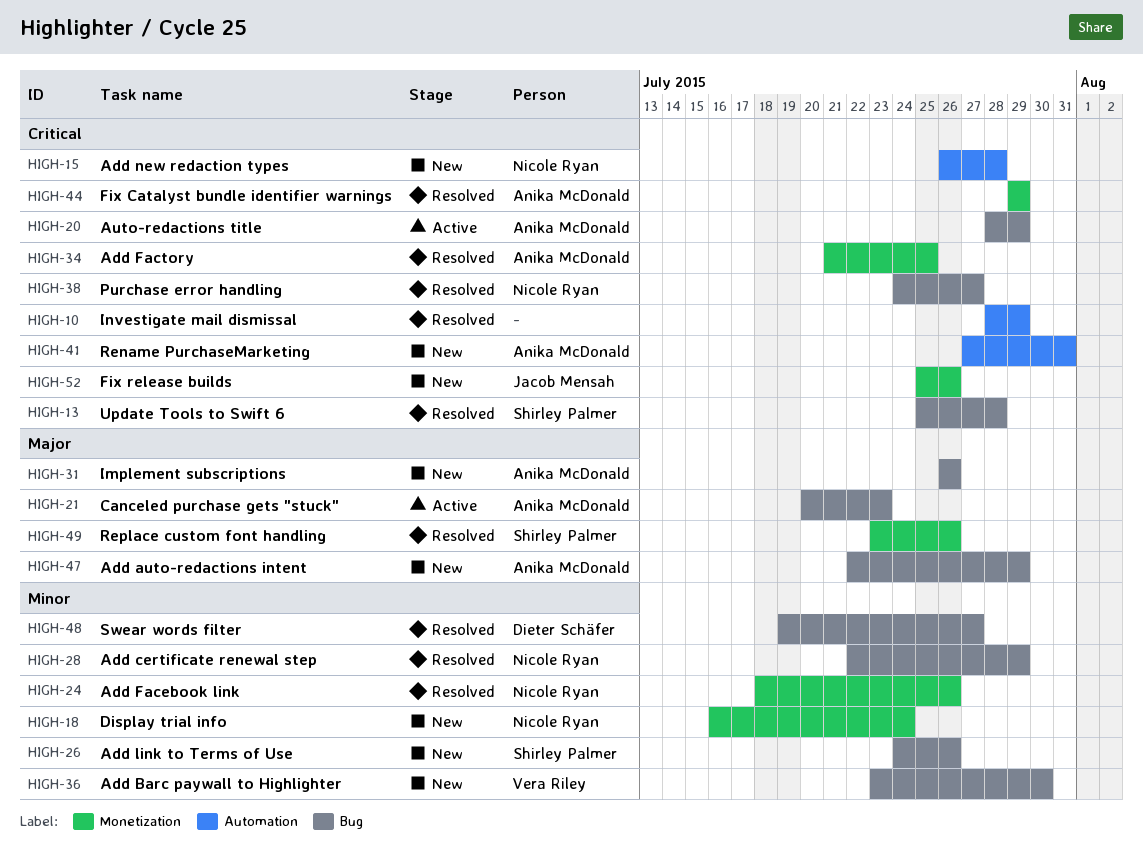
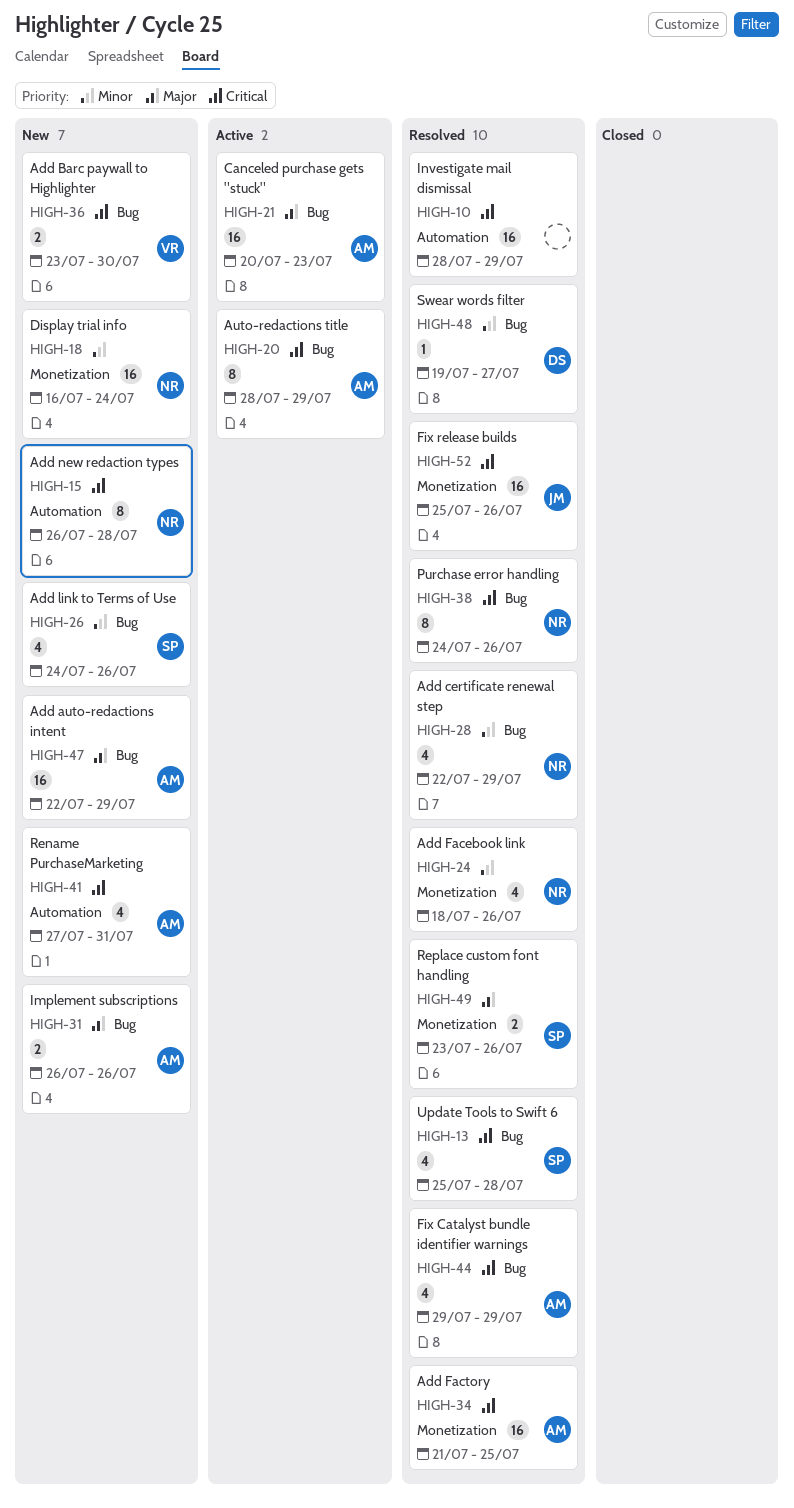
HIGH-36, priority: Minor -> Critical
HIGH-38, due: Jul 27 -> Jul 26
HIGH-44, label: Monetization -> Bug
HIGH-52, status: New -> Resolved

